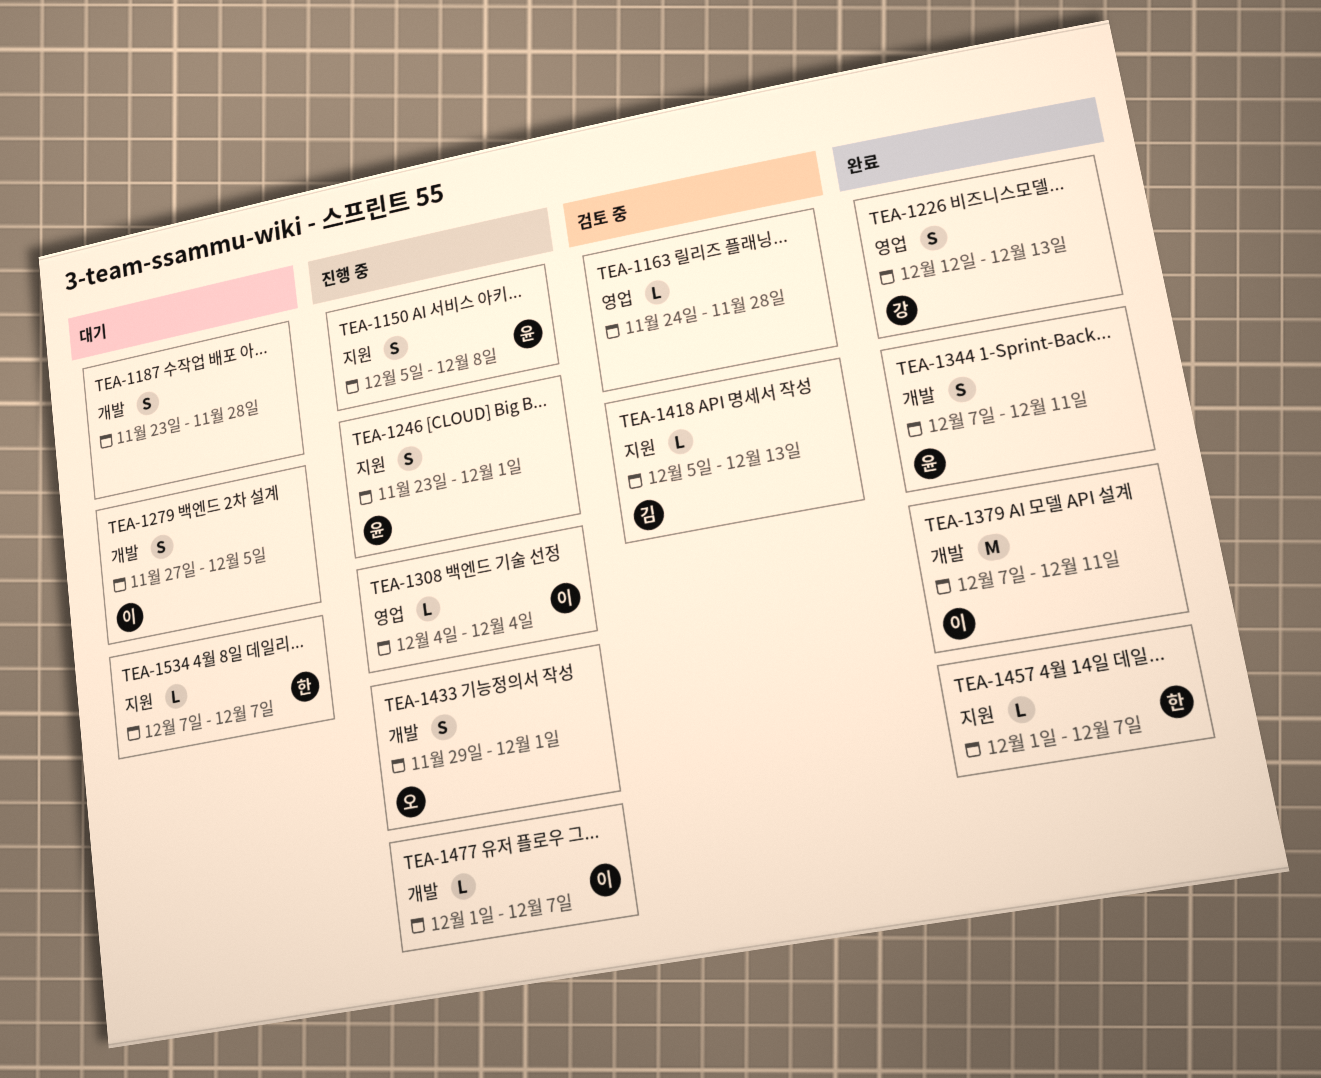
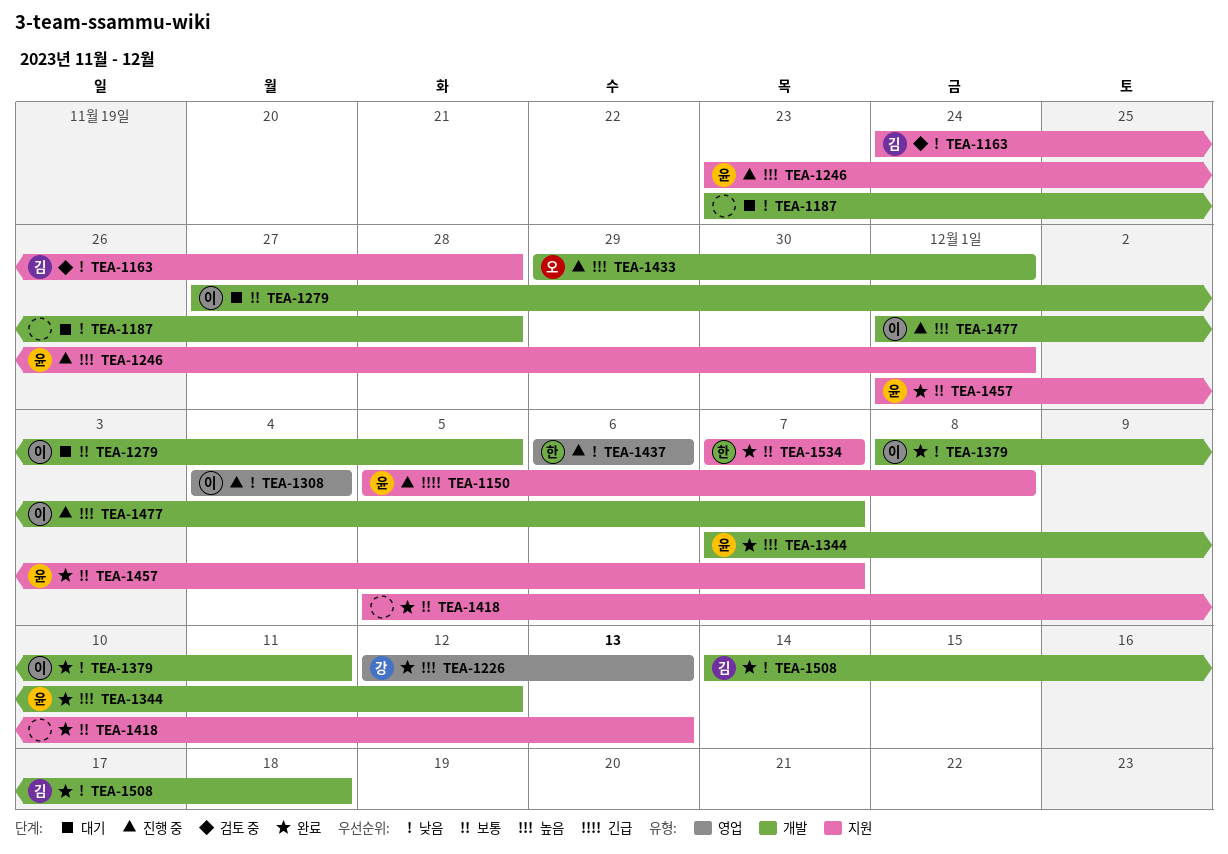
TEA-1163, owner: none -> 김
TEA-1163, label: 영업 -> 지원
TEA-1344, due: Dec 11 -> Dec 12
TEA-1379, start: Dec 7 -> Dec 8
TEA-1418, status: 검토 중 -> 완료
TEA-1418, owner: 김 -> none
TEA-1437: none -> present
TEA-1457, owner: 한 -> 윤
TEA-1508: none -> present
TEA-1534, status: 대기 -> 완료

